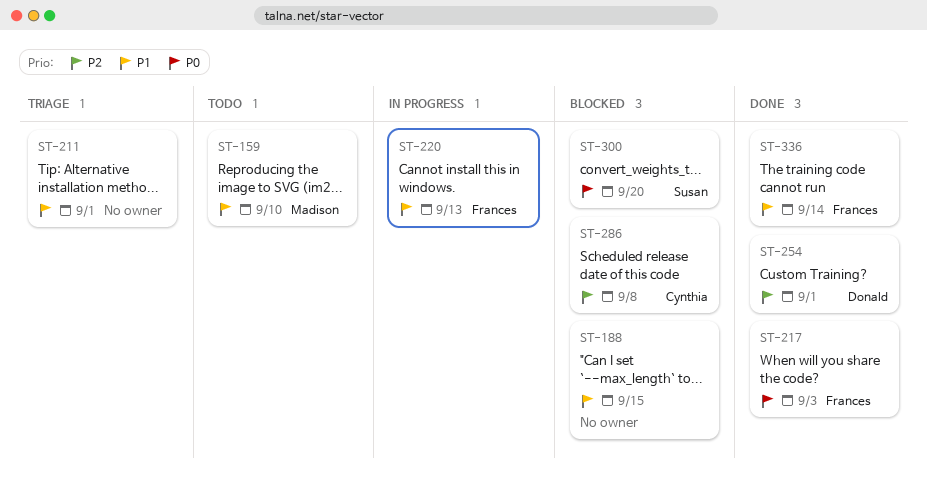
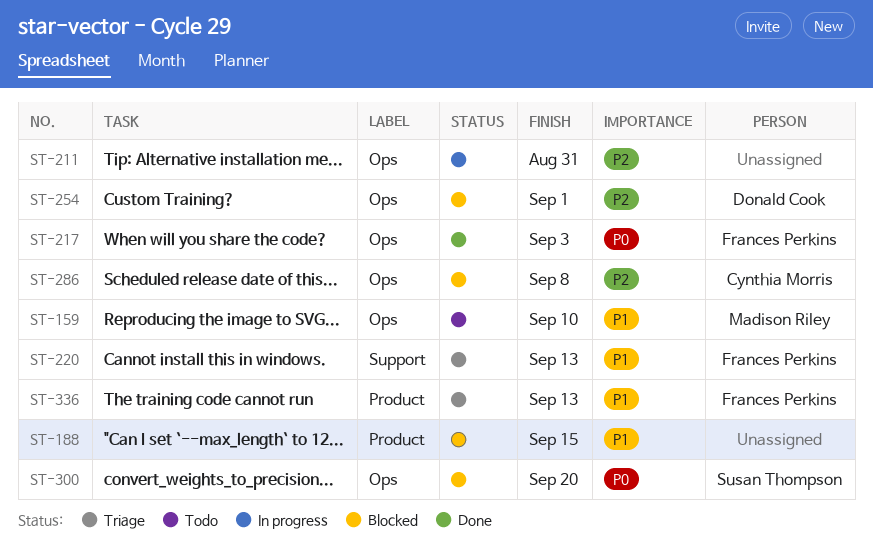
ST-211, status: Triage -> In progress
ST-211, priority: P1 -> P2
ST-211, due: Sep 1 -> Aug 31
ST-220, status: In progress -> Triage
ST-254, status: Done -> Blocked
ST-336, status: Done -> Triage
ST-336, due: Sep 14 -> Sep 13

